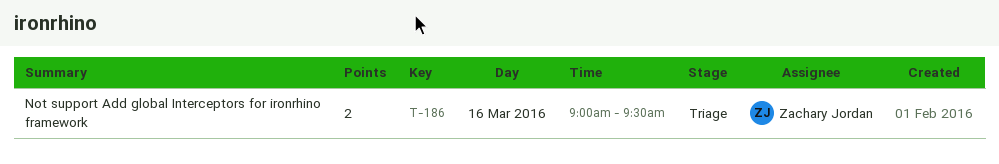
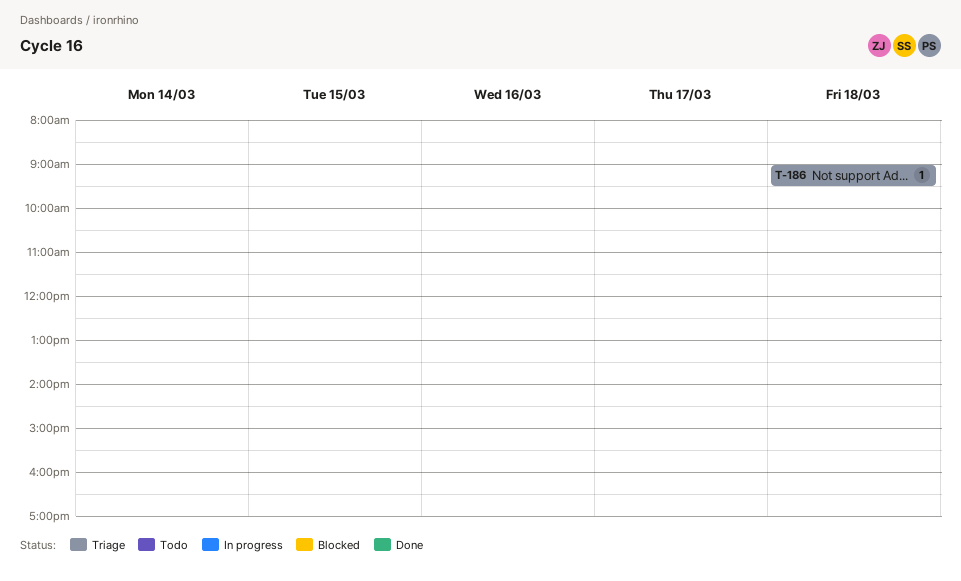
T-186, estimate: 2 -> 1
T-186, day: Mar 16 -> Mar 18

